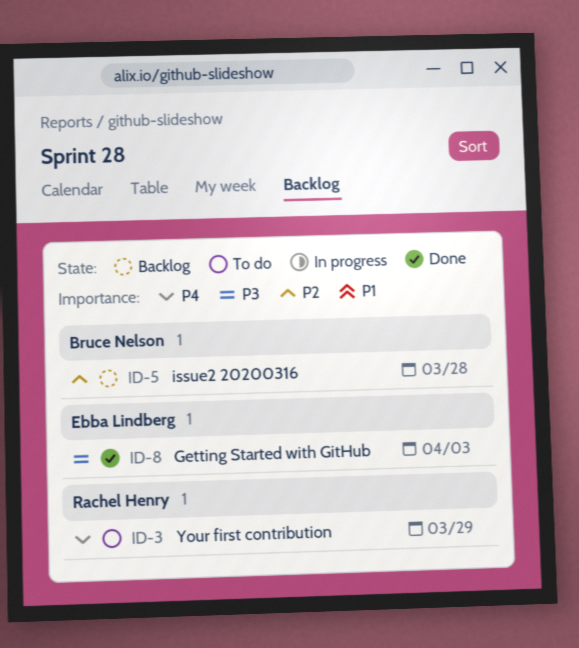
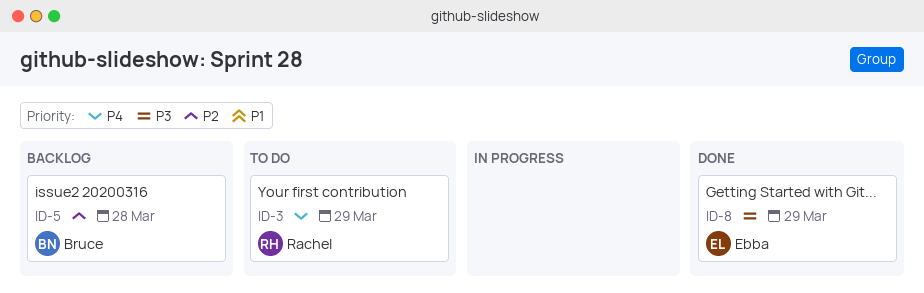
ID-8, due: Apr 3 -> Mar 29

